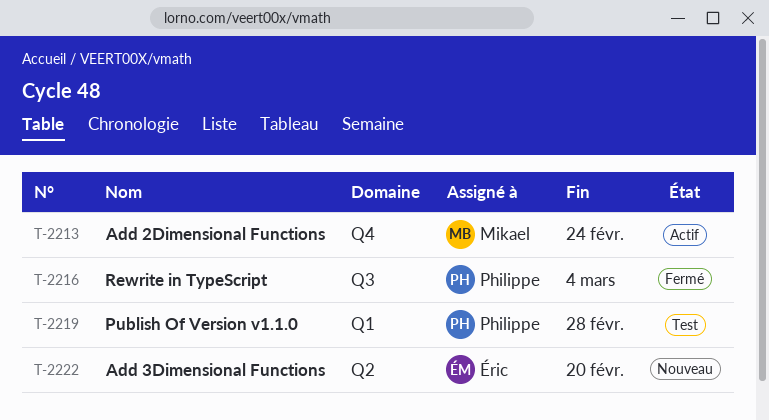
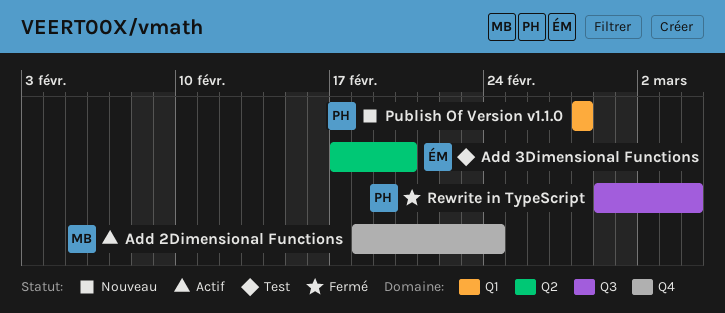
Add 3Dimensional Functions, status: Nouveau -> Test
Publish Of Version v1.1.0, status: Test -> Nouveau

